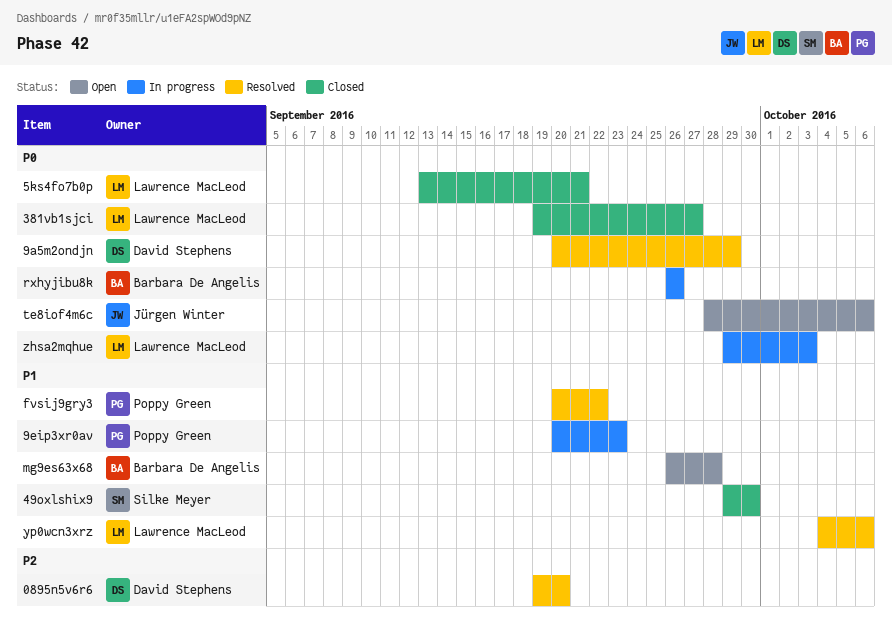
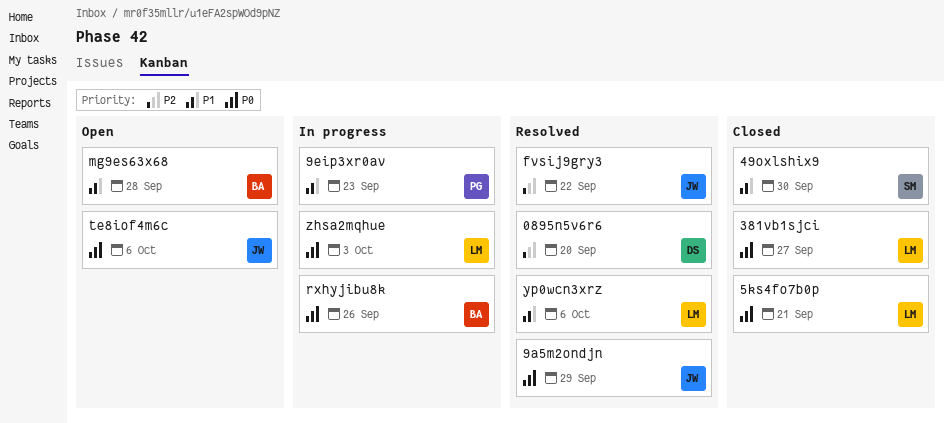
9a5m2ondjn, owner: David Stephens -> Jürgen Winter
fvsij9gry3, owner: Poppy Green -> Jürgen Winter
fvsij9gry3, priority: P1 -> P2

